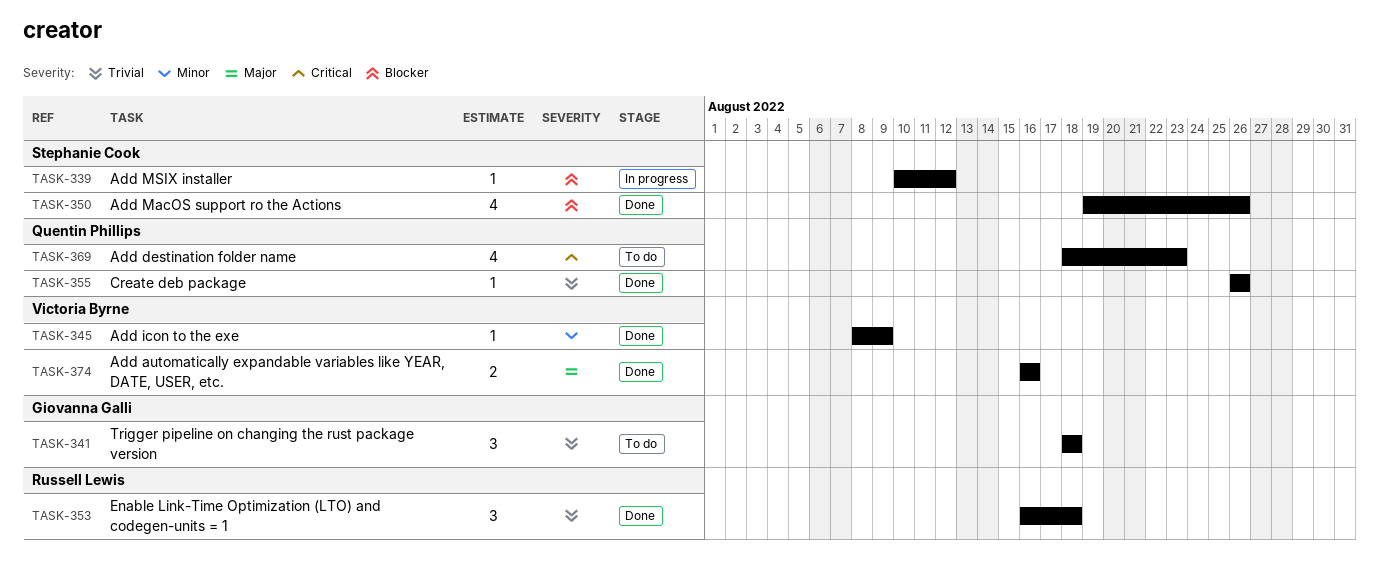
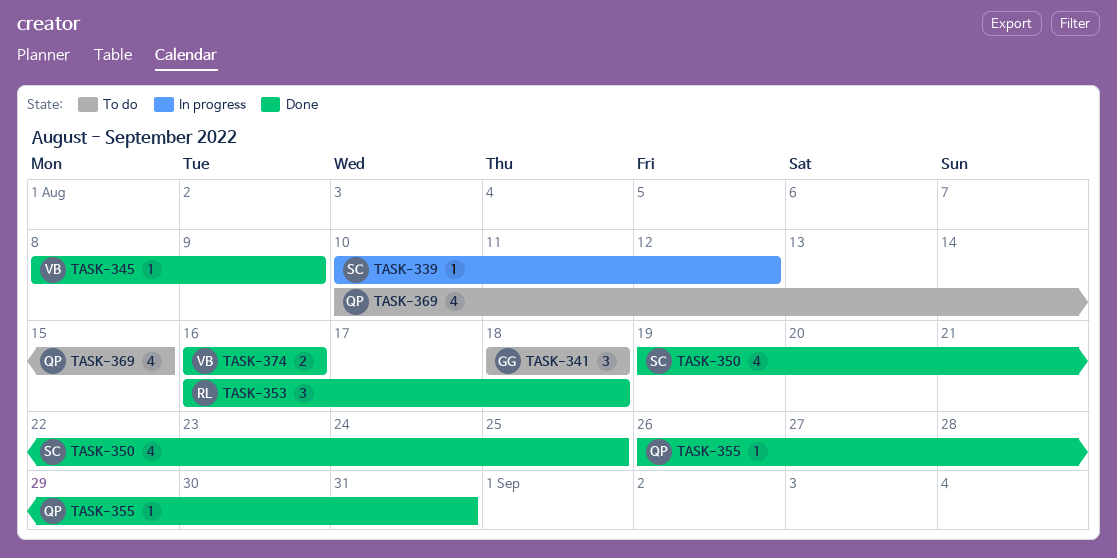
TASK-350, due: Aug 26 -> Aug 25
TASK-355, due: Aug 26 -> Aug 31
TASK-369, start: Aug 18 -> Aug 10
TASK-369, due: Aug 23 -> Aug 15

